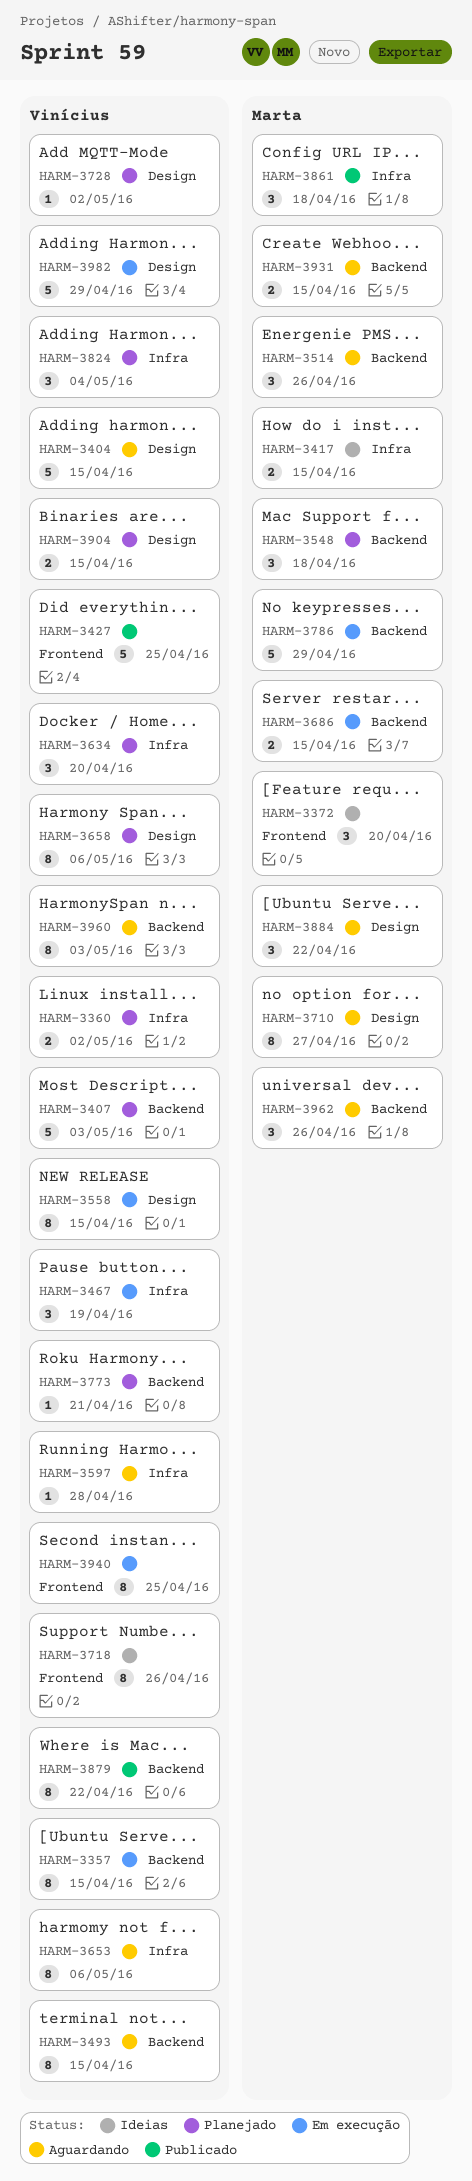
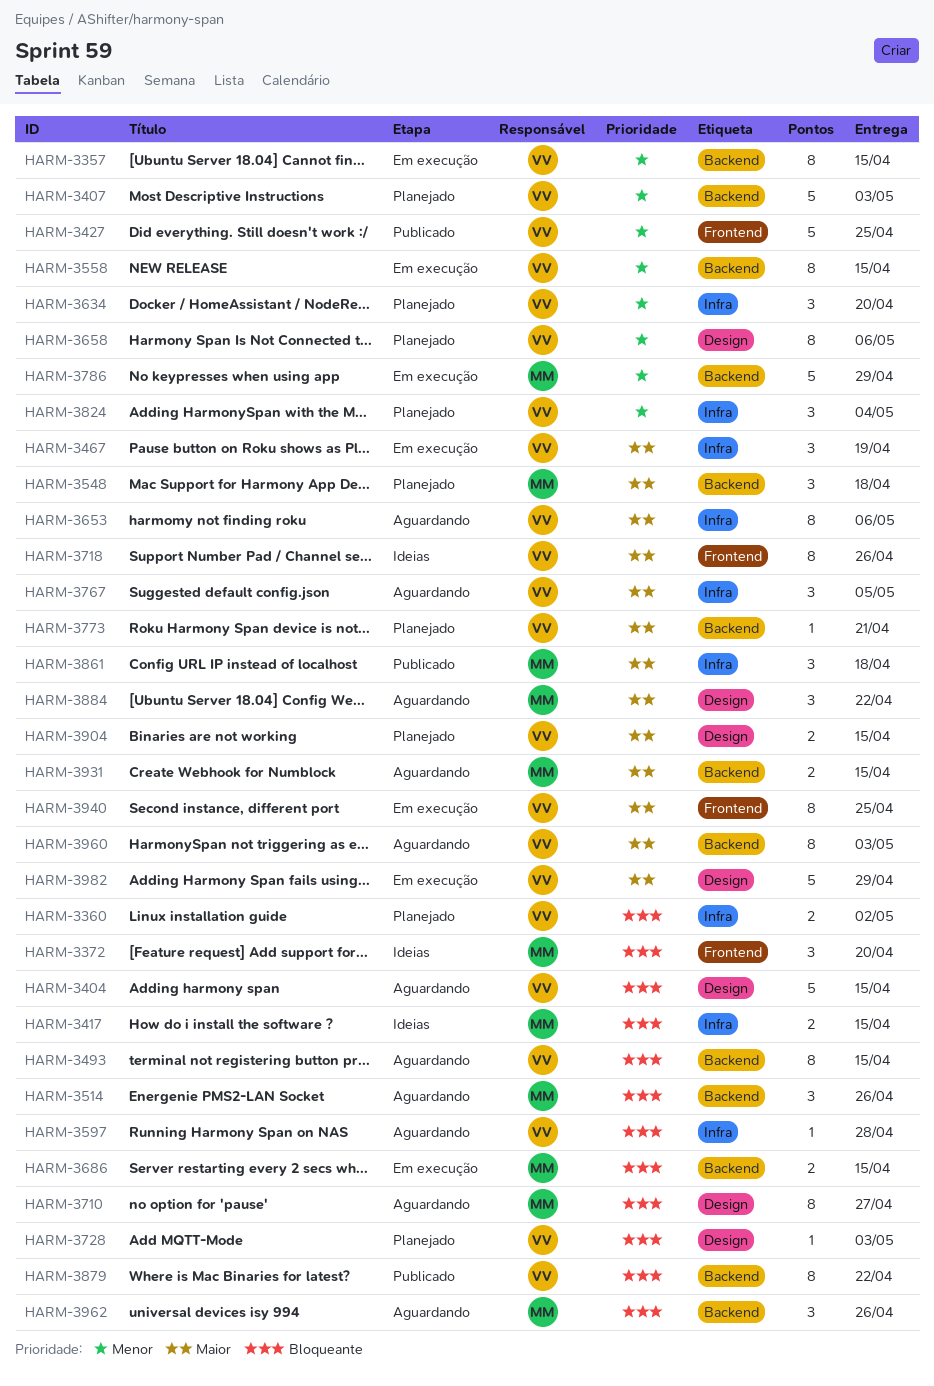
HARM-3558, label: Design -> Backend
HARM-3728, due: May 2 -> May 3
HARM-3767: none -> present

